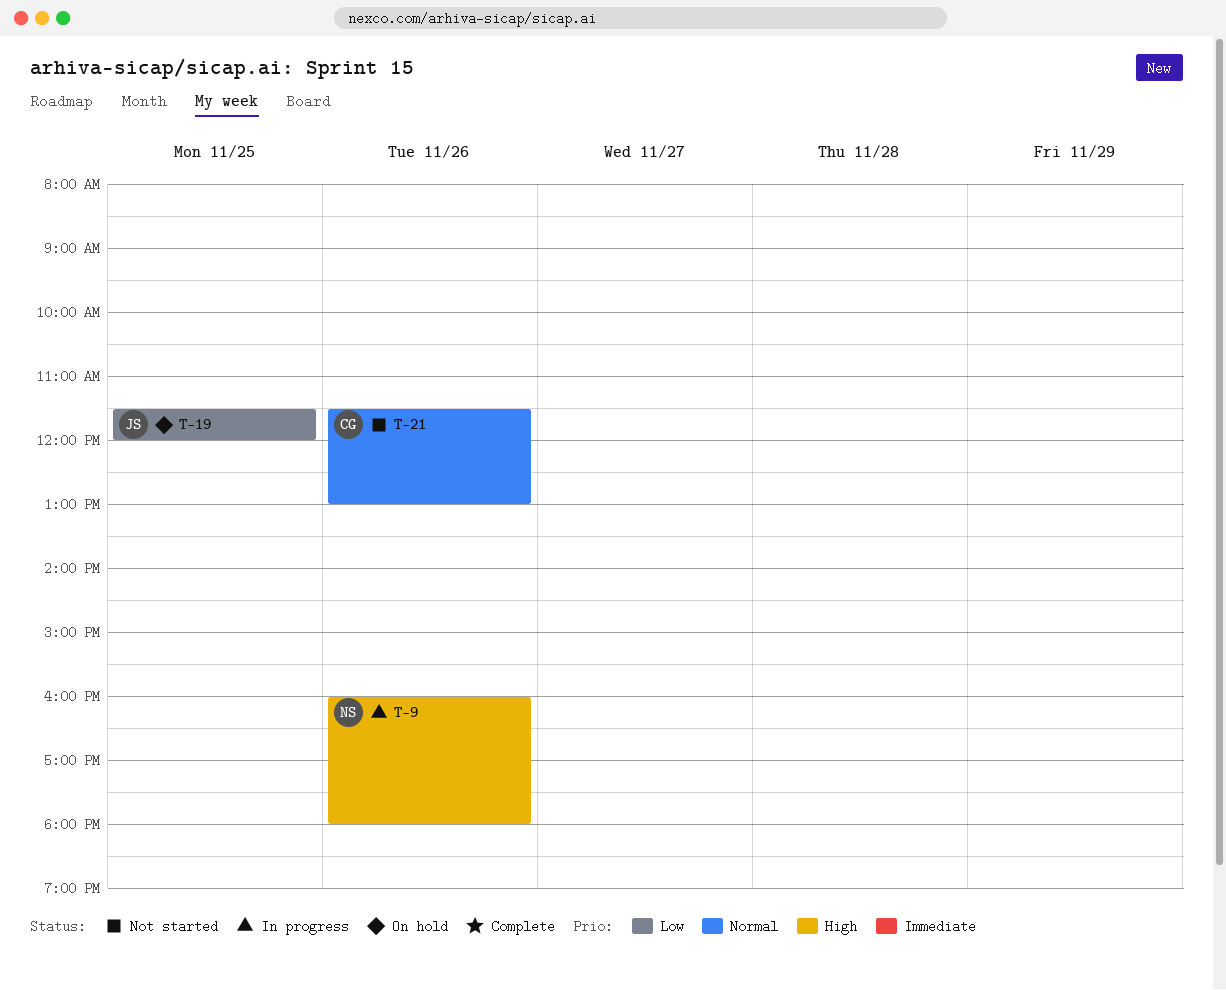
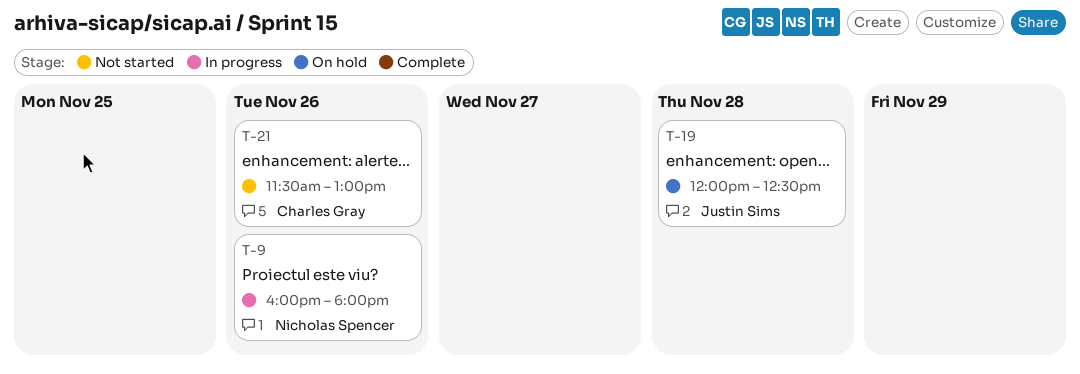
T-19, day: Nov 25 -> Nov 28
T-19, begins: 11:30 -> 12:00
T-19, ends: 12:00 -> 12:30

